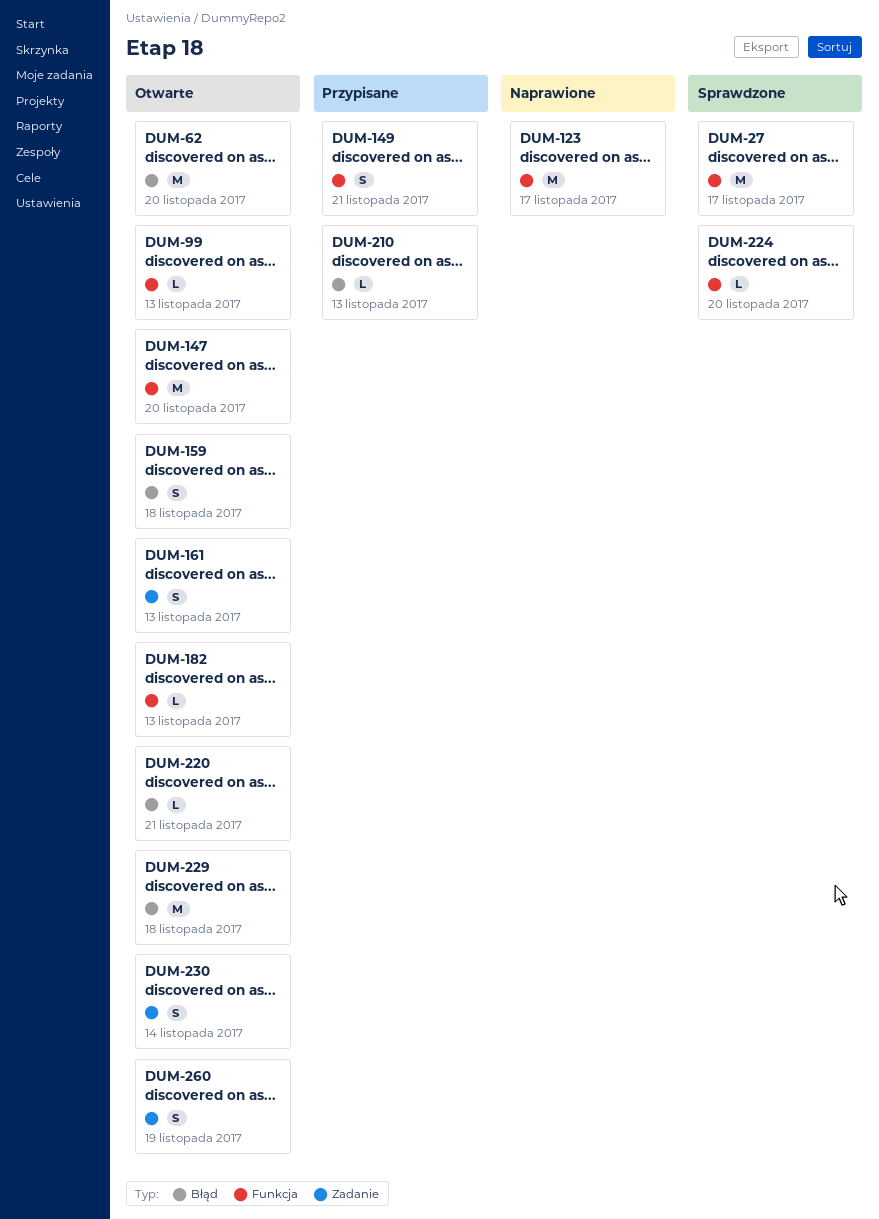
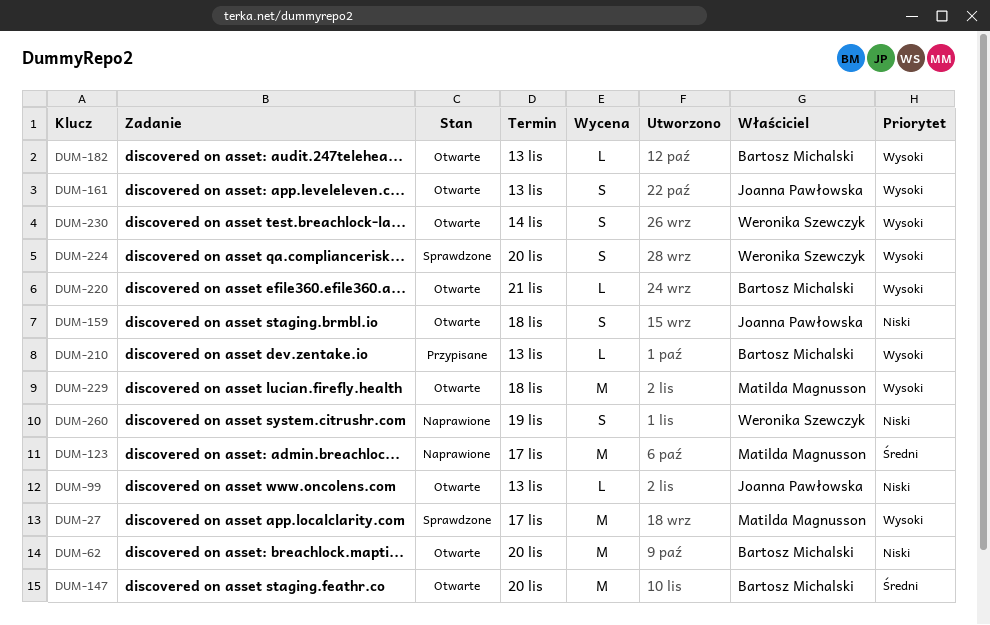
DUM-149: present -> none
DUM-224, estimate: L -> S
DUM-260, status: Otwarte -> Naprawione

